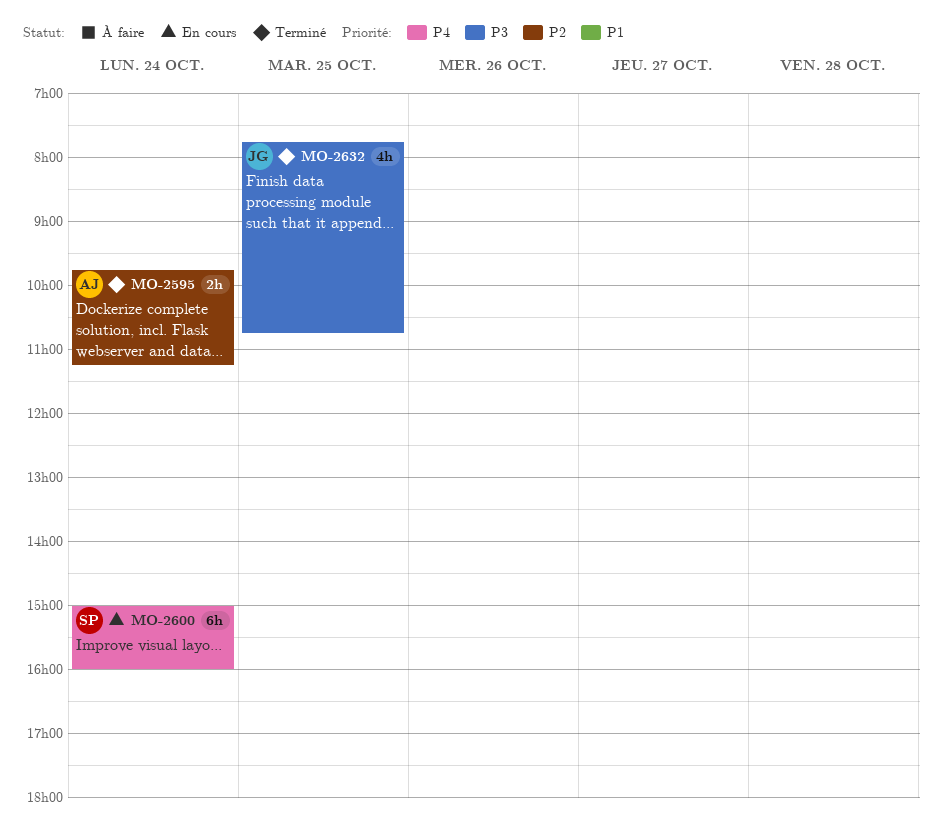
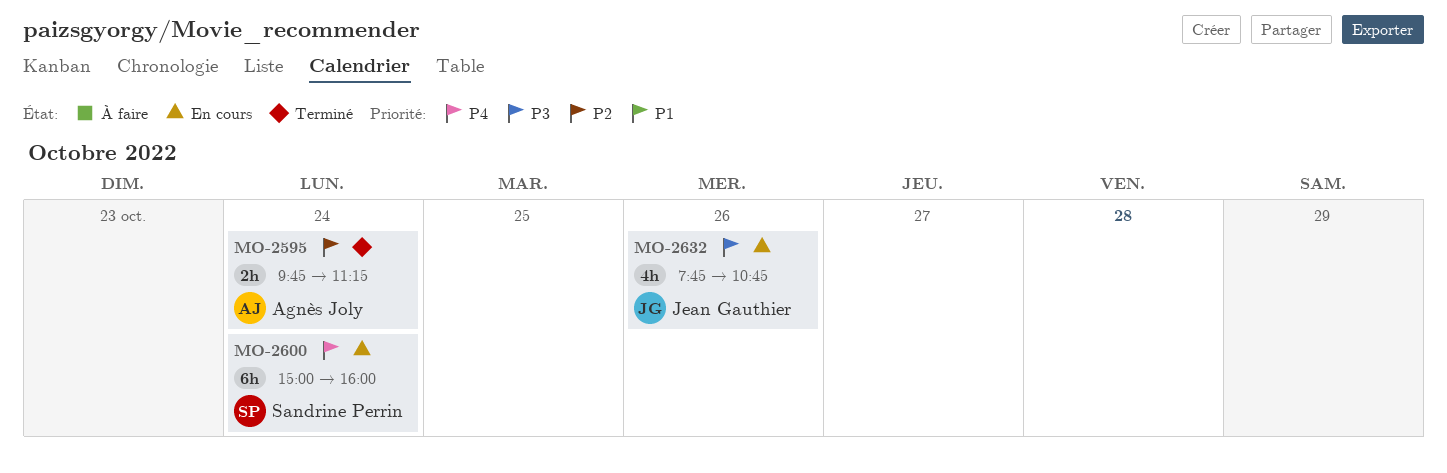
MO-2632, status: Terminé -> En cours
MO-2632, day: Oct 25 -> Oct 26

